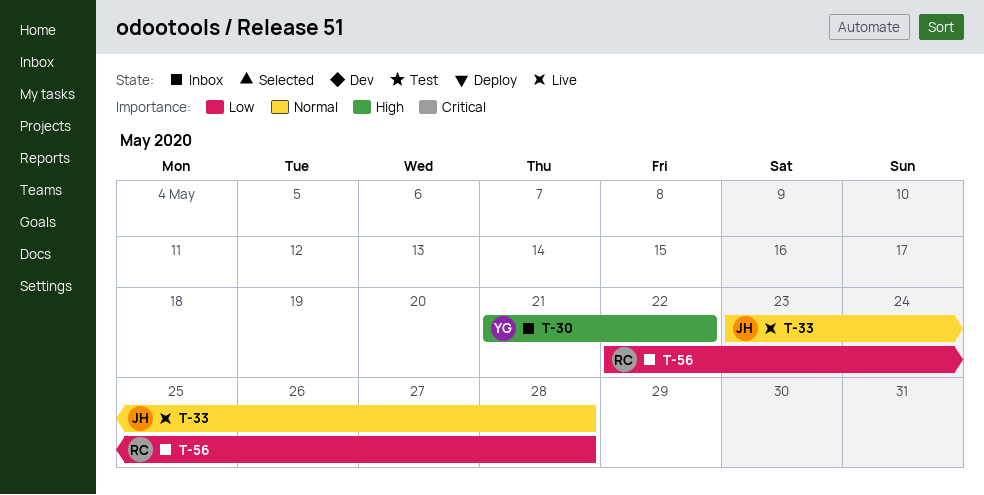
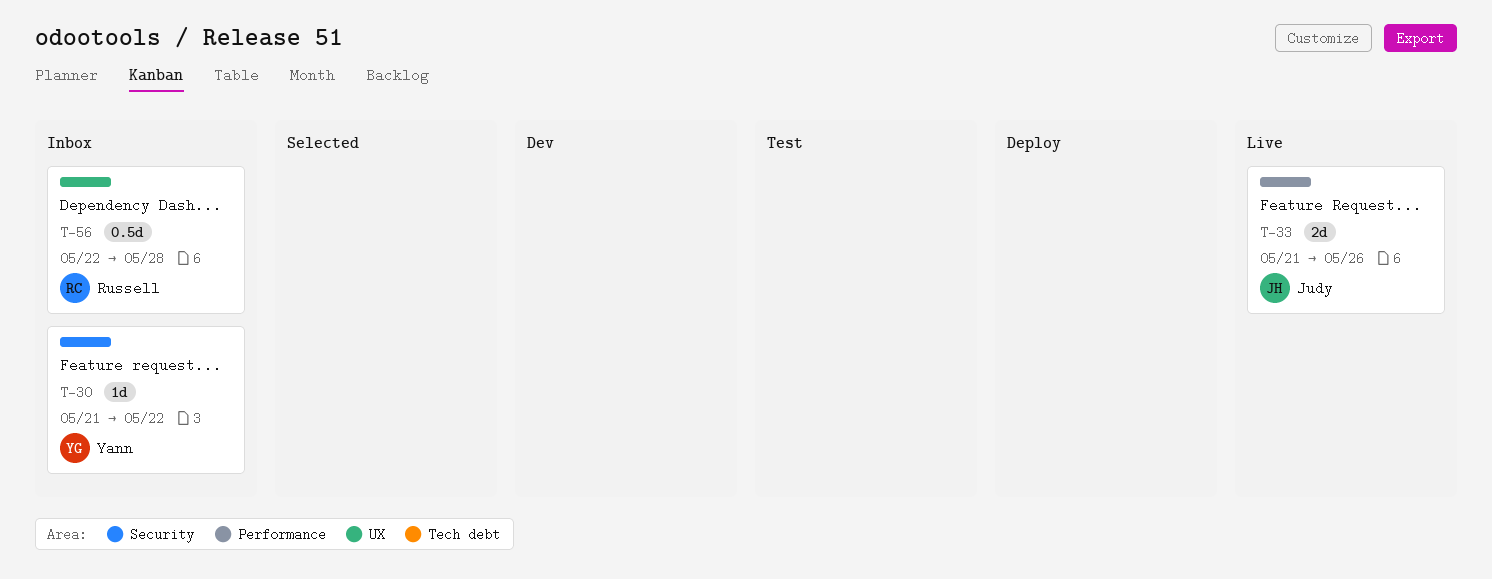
T-33, start: May 23 -> May 21
T-33, due: May 28 -> May 26

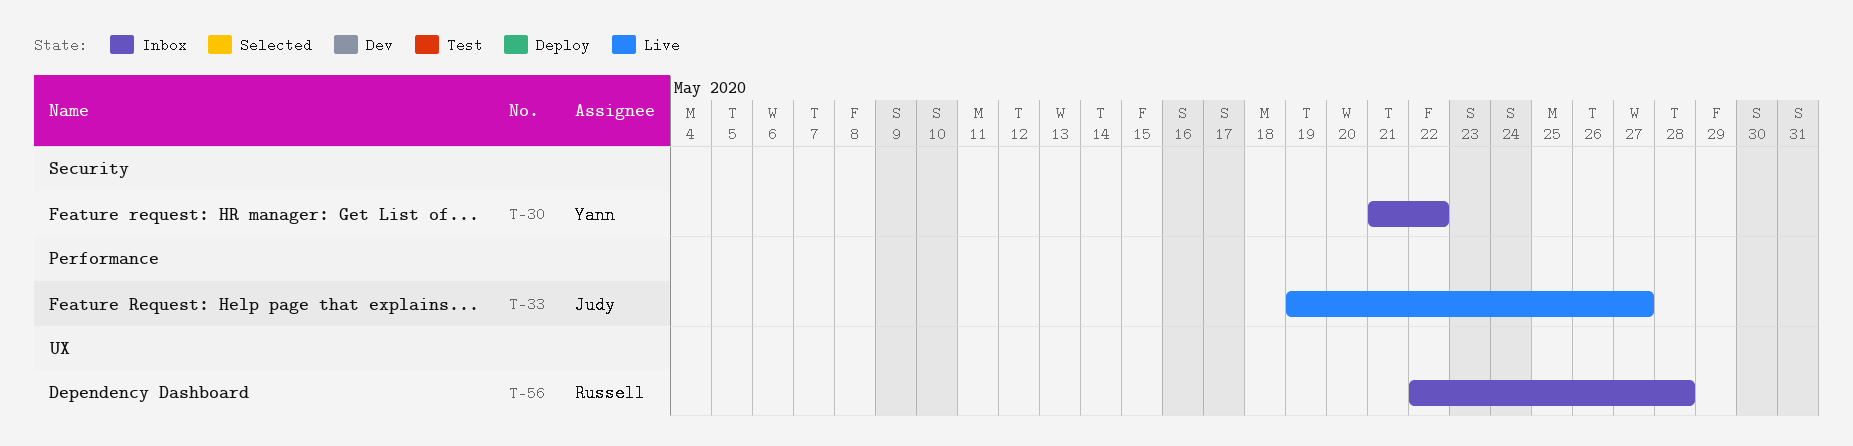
T-33, start: May 21 -> May 19
T-33, due: May 26 -> May 27

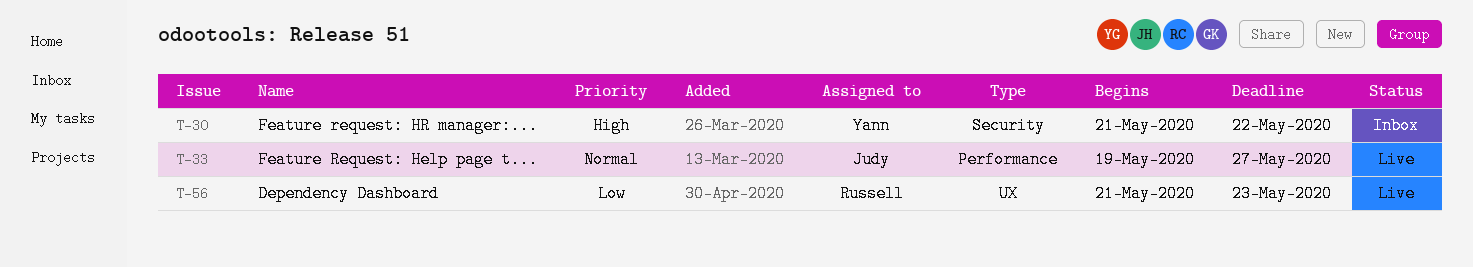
T-56, status: Inbox -> Live
T-56, start: May 22 -> May 21
T-56, due: May 28 -> May 23

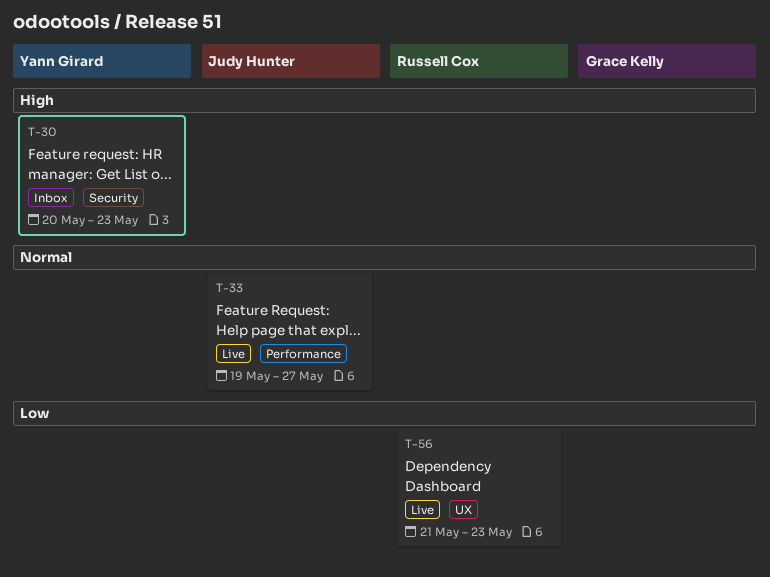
T-30, start: May 21 -> May 20
T-30, due: May 22 -> May 23

